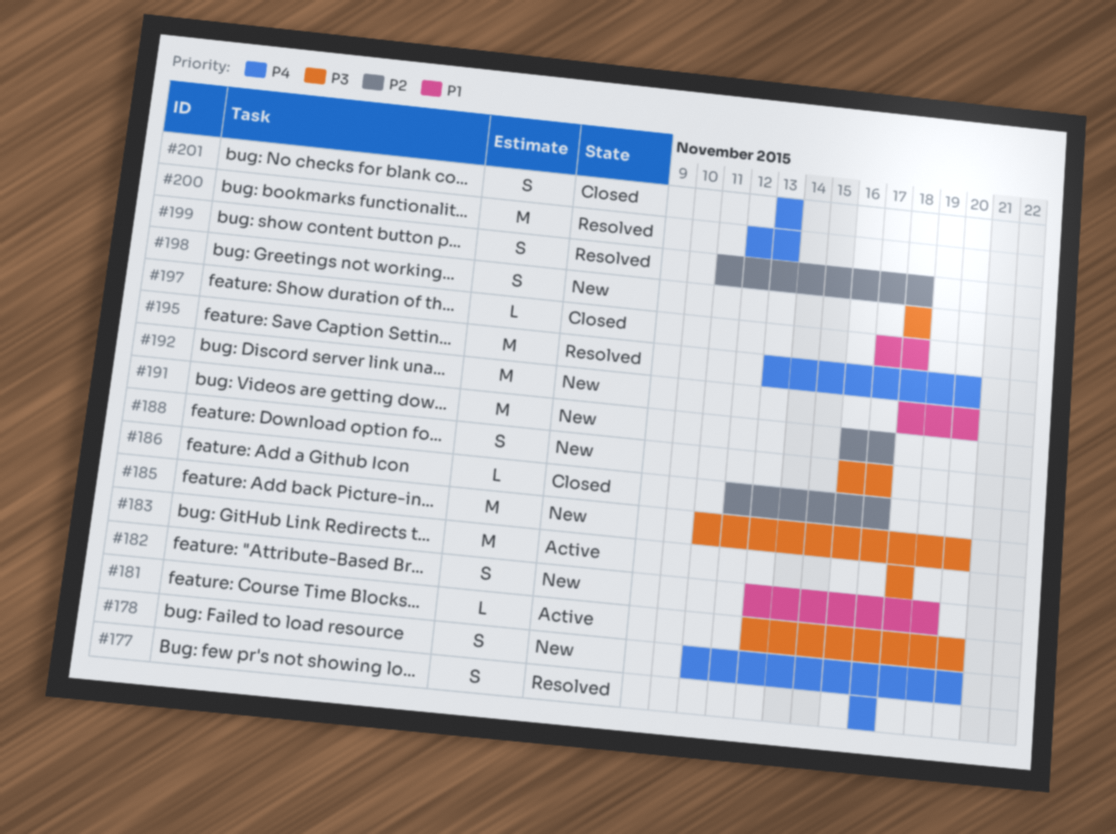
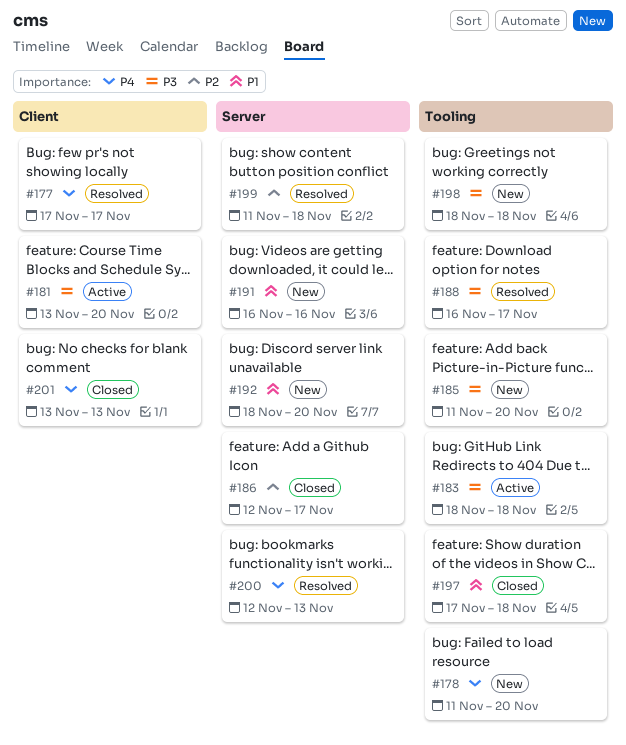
#182: present -> none
#188, status: New -> Resolved
#191, priority: P2 -> P1
#191, due: Nov 17 -> Nov 16
#195: present -> none

